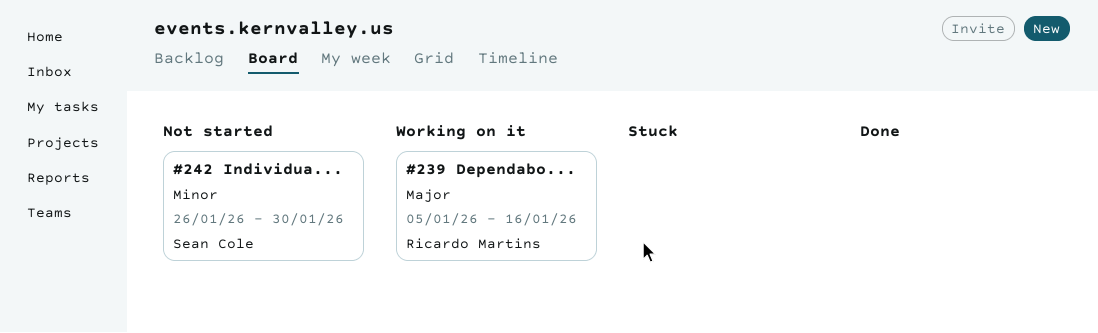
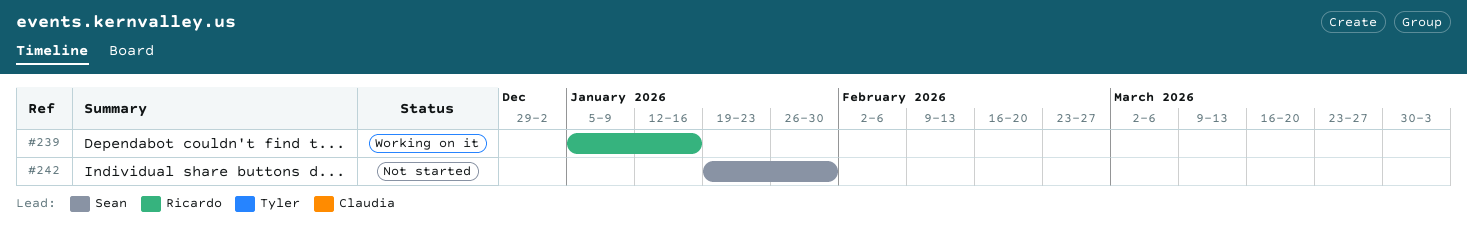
#242, start: Jan 26 -> Jan 19

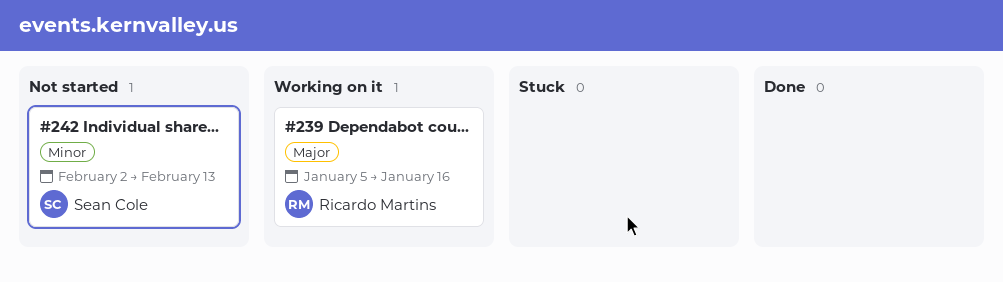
#242, start: Jan 19 -> Feb 2
#242, due: Jan 30 -> Feb 13

